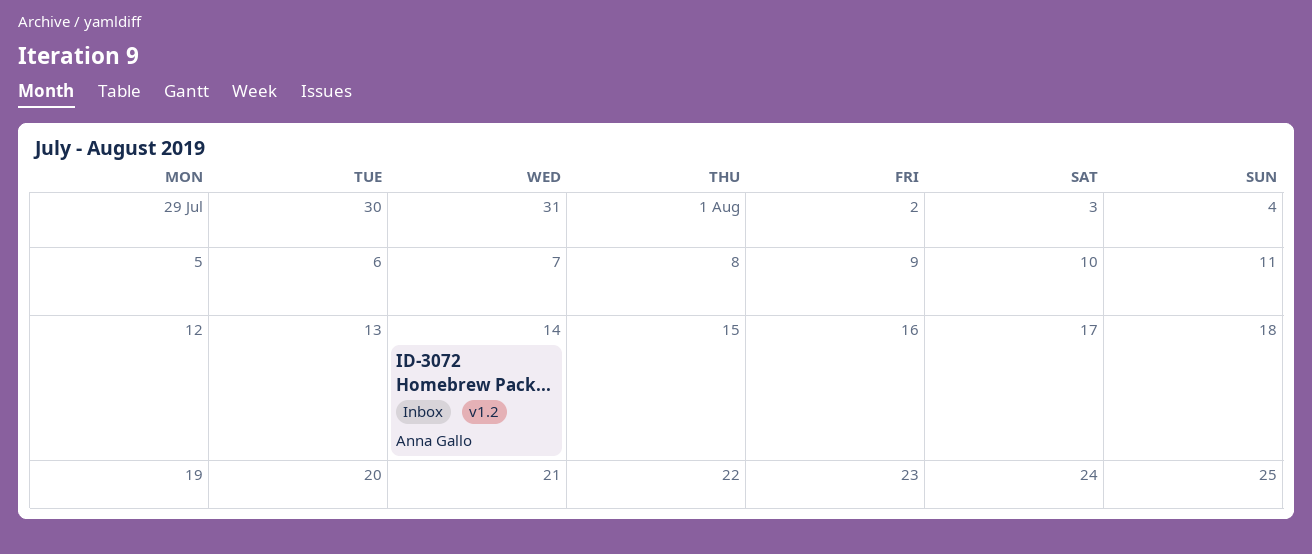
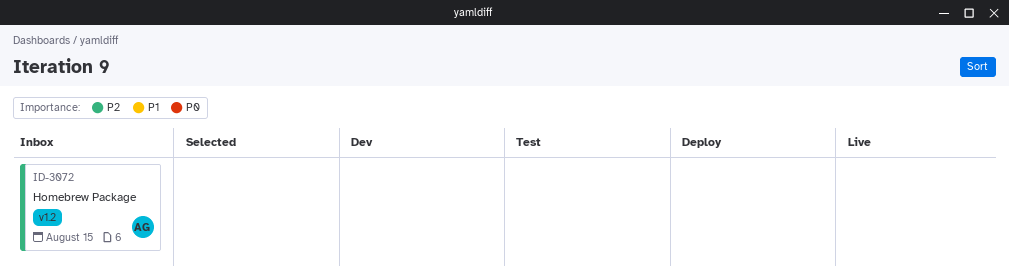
ID-3072, due: Aug 14 -> Aug 15

